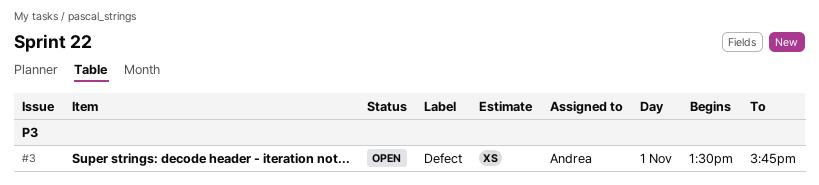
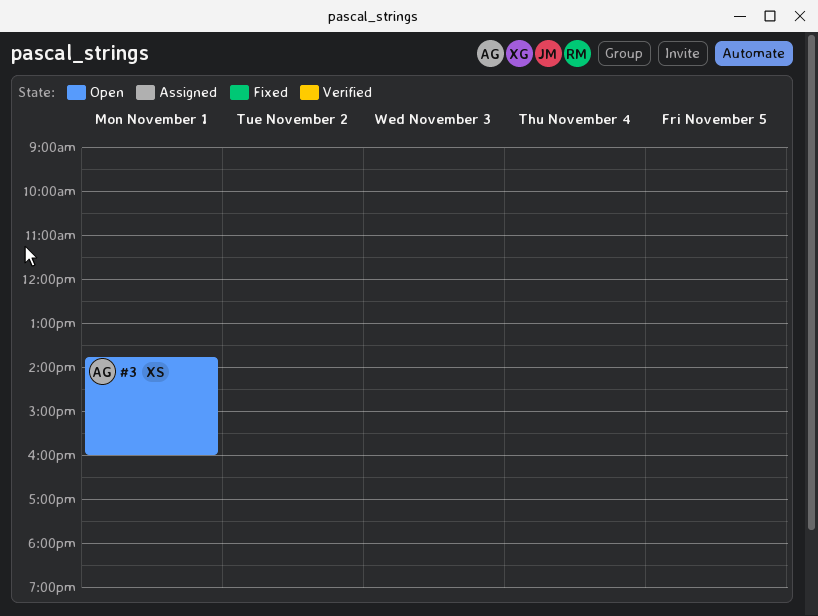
#3, begins: 13:30 -> 13:45
#3, ends: 15:45 -> 16:00

